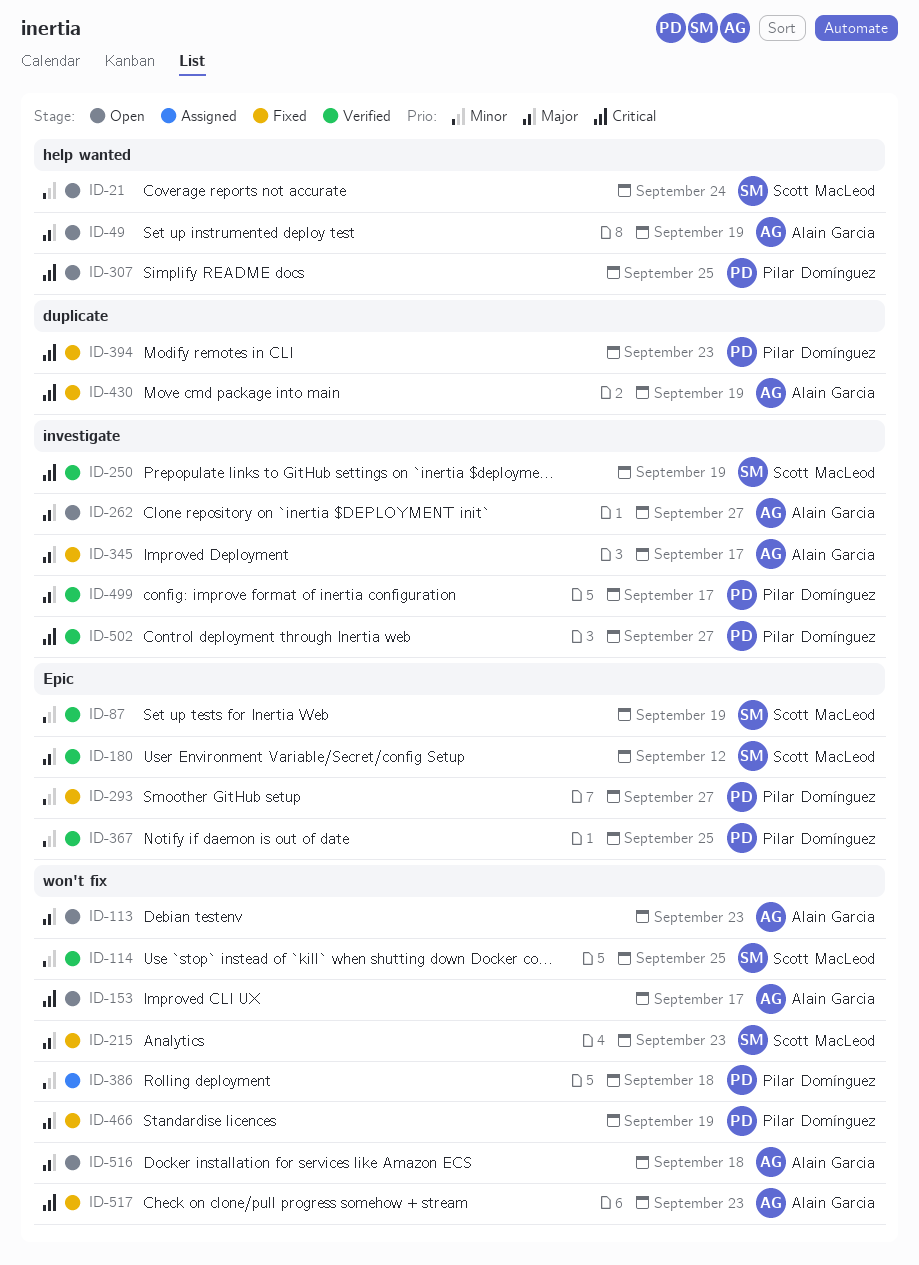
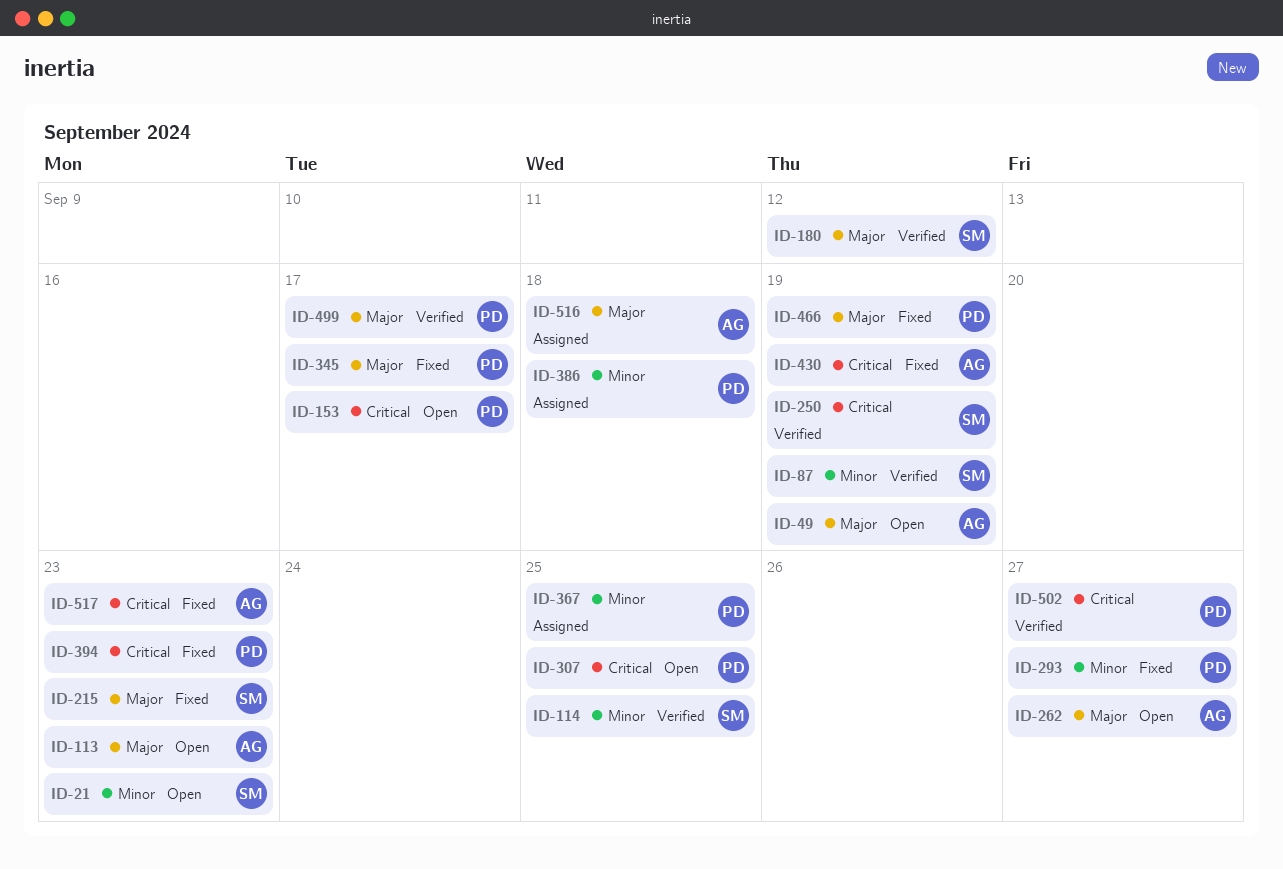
ID-21, due: Sep 24 -> Sep 23
ID-153, owner: Alain Garcia -> Pilar Domínguez
ID-345, owner: Alain Garcia -> Pilar Domínguez
ID-367, status: Verified -> Assigned
ID-516, status: Open -> Assigned

